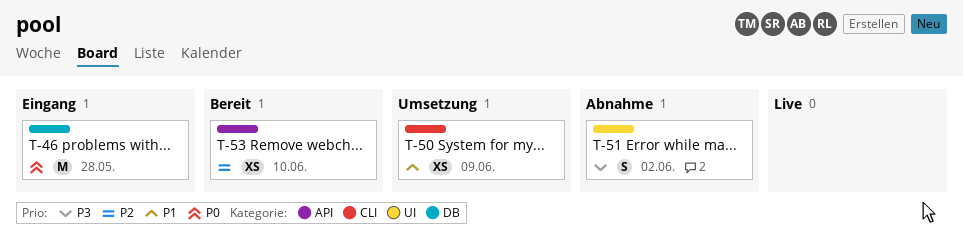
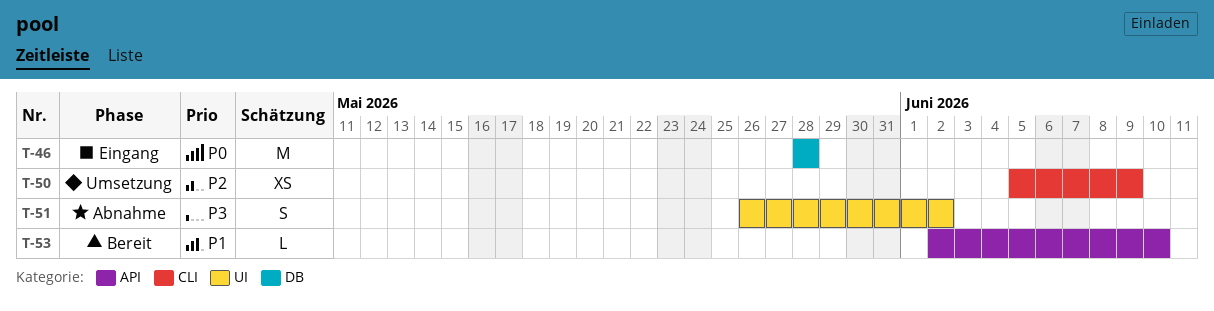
T-50, priority: P1 -> P2
T-53, priority: P2 -> P1
T-53, estimate: XS -> L

